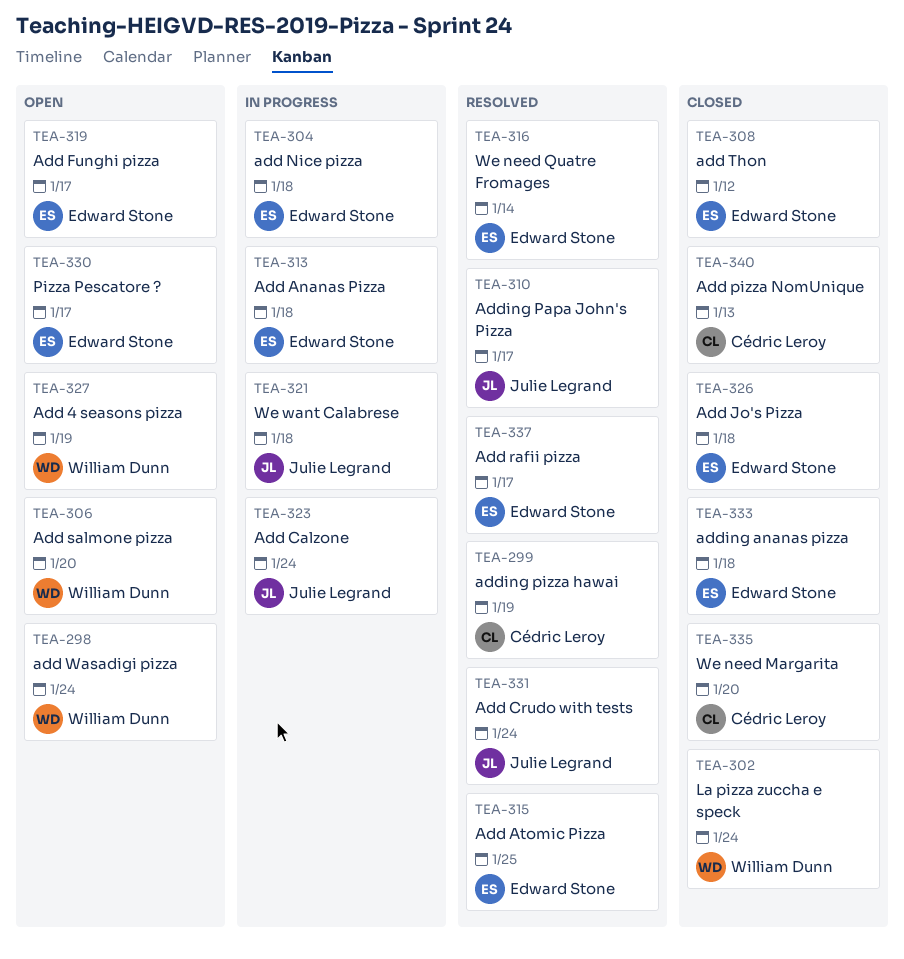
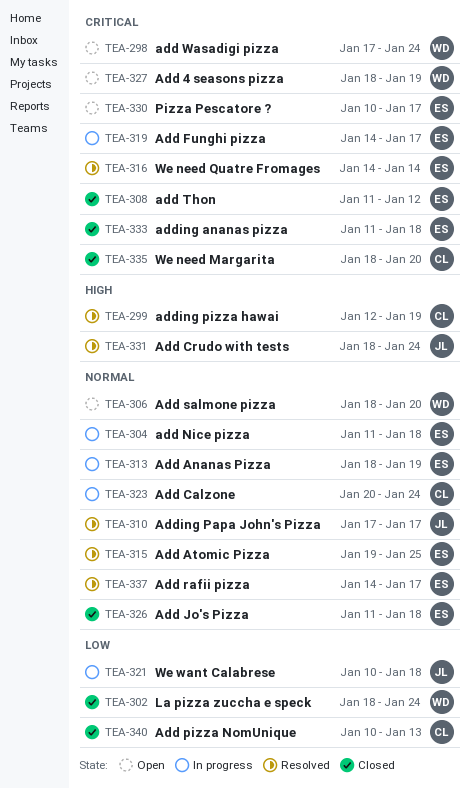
TEA-313, due: Jan 18 -> Jan 19
TEA-319, status: Open -> In progress
TEA-323, owner: Julie Legrand -> Cédric Leroy

